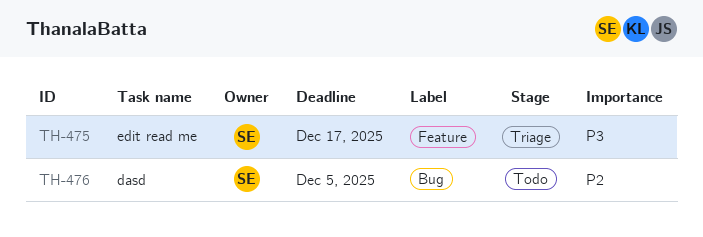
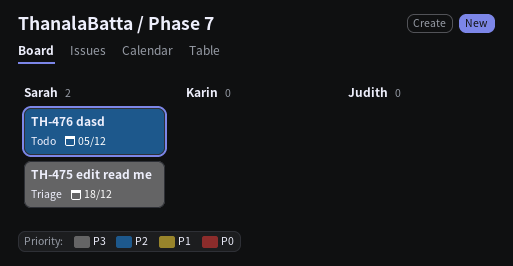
TH-475, due: Dec 17 -> Dec 18

